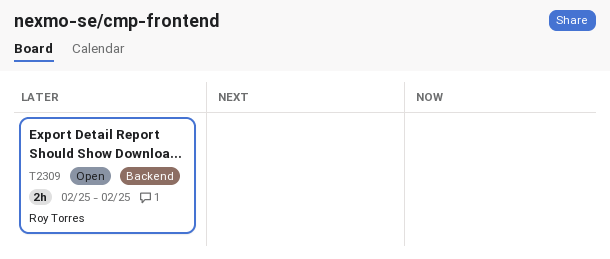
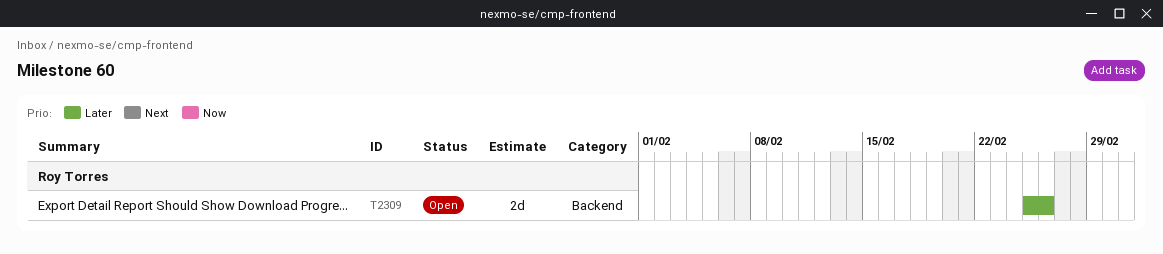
T2309, estimate: 2h -> 2d
T2309, due: Feb 25 -> Feb 26

